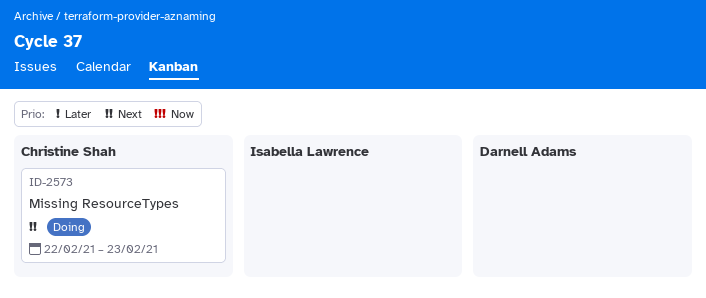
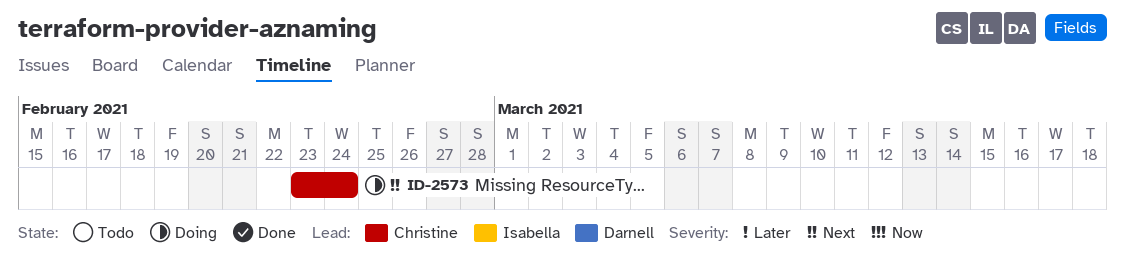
ID-2573, start: Feb 22 -> Feb 23
ID-2573, due: Feb 23 -> Feb 24

